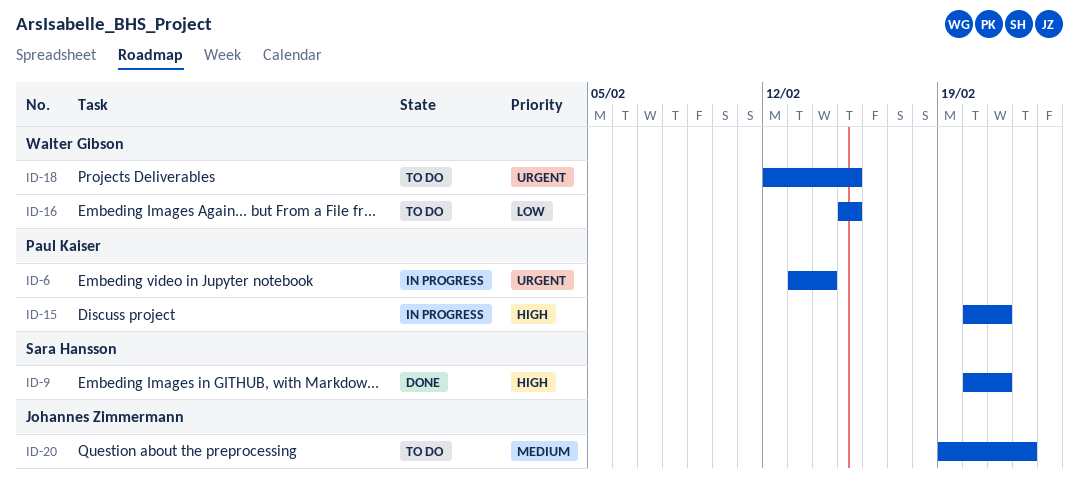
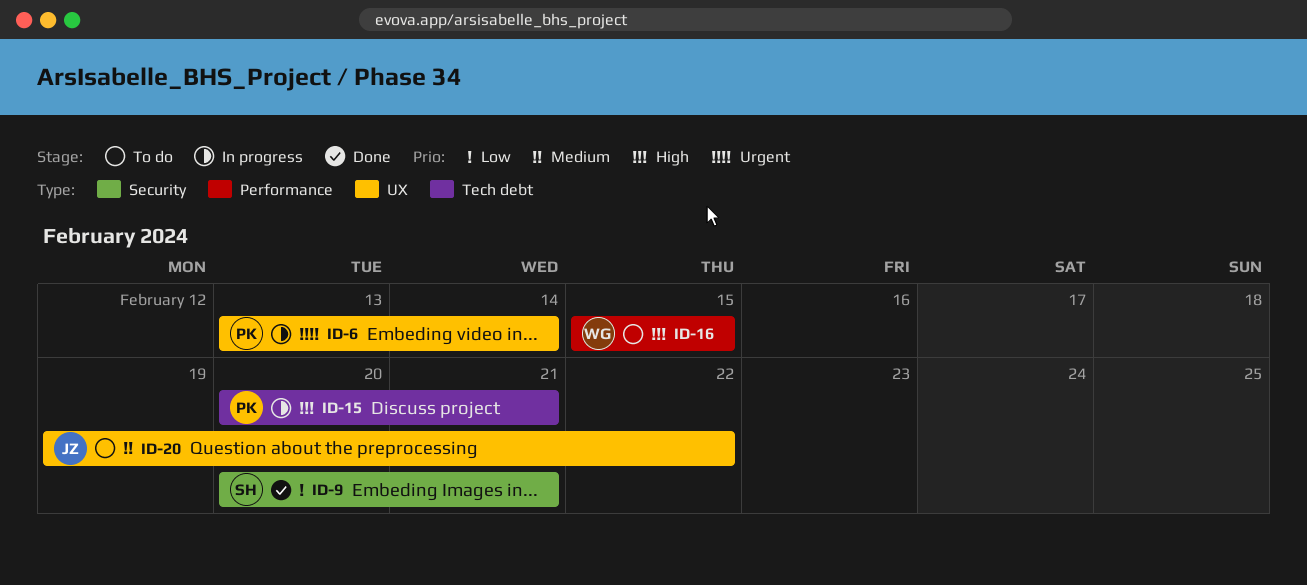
ID-9, priority: High -> Low
ID-16, priority: Low -> High
ID-18: present -> none

